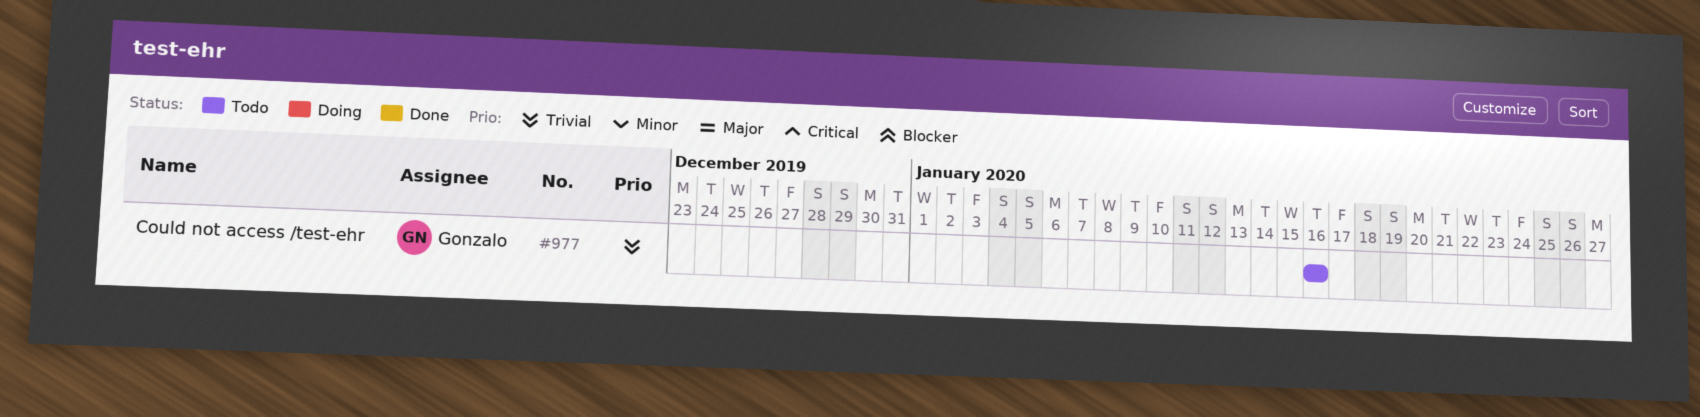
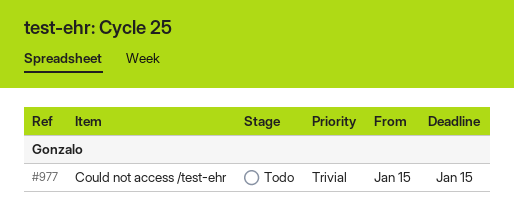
#977, start: Jan 16 -> Jan 15
#977, due: Jan 16 -> Jan 15

